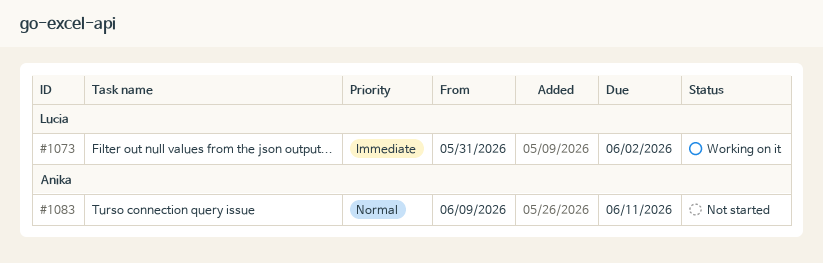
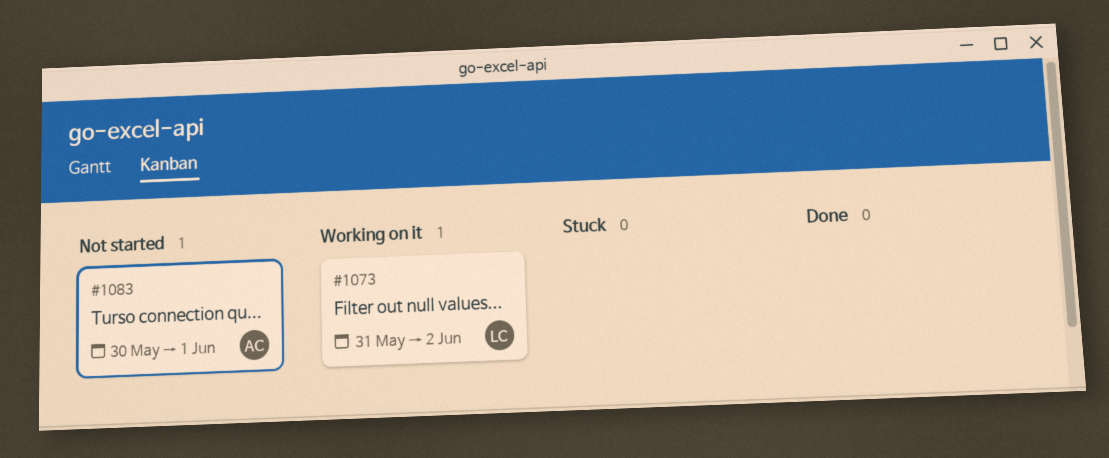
#1083, start: Jun 9 -> May 30
#1083, due: Jun 11 -> Jun 1

